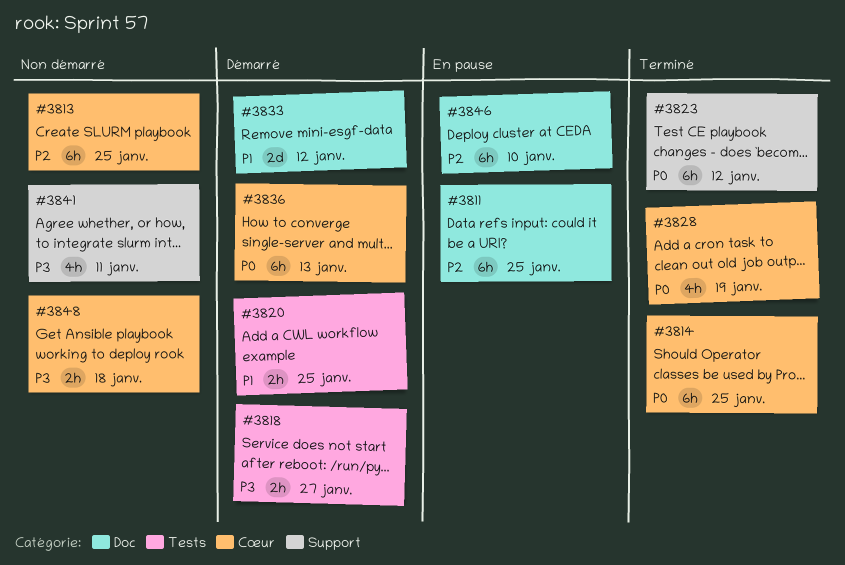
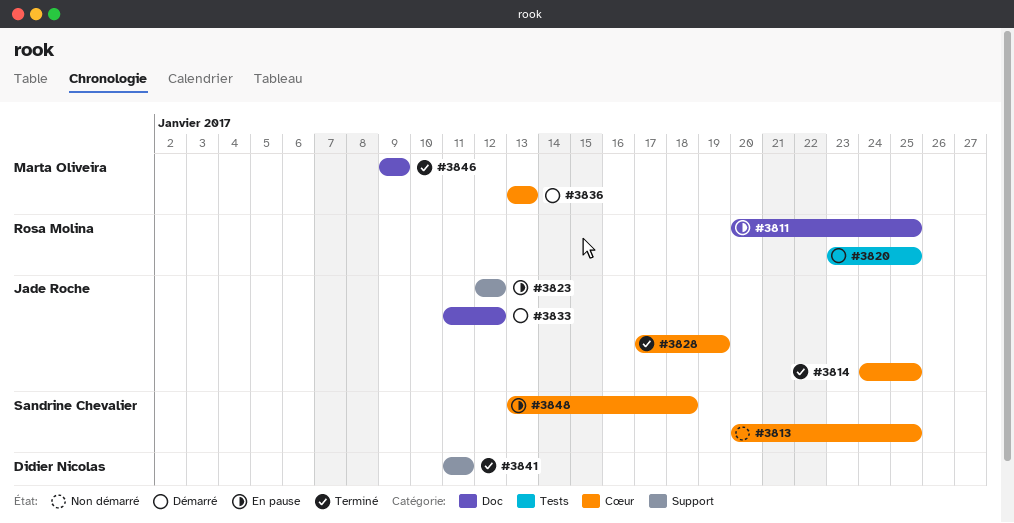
#3818: present -> none
#3823, status: Terminé -> En pause
#3841, status: Non démarré -> Terminé
#3846, status: En pause -> Terminé
#3846, due: Jan 10 -> Jan 9
#3848, status: Non démarré -> En pause

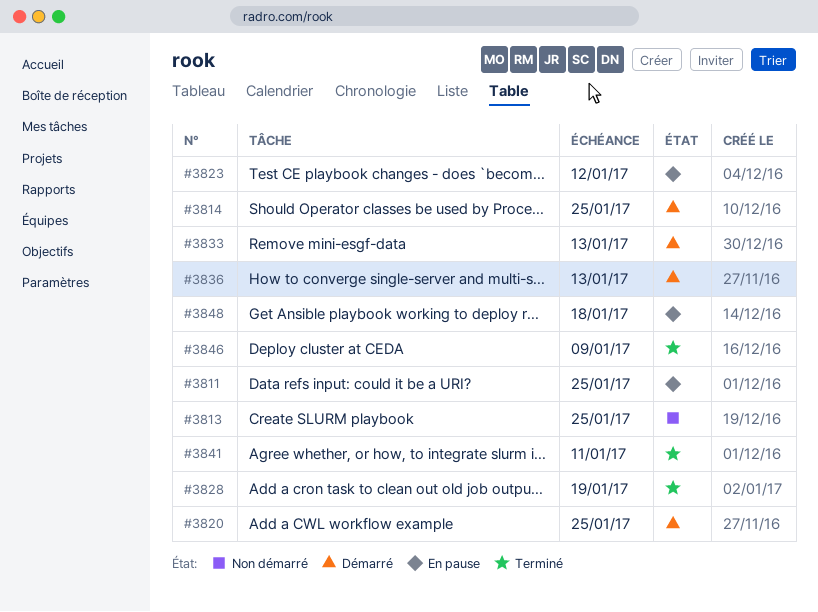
#3814, status: Terminé -> Démarré
#3833, due: Jan 12 -> Jan 13

